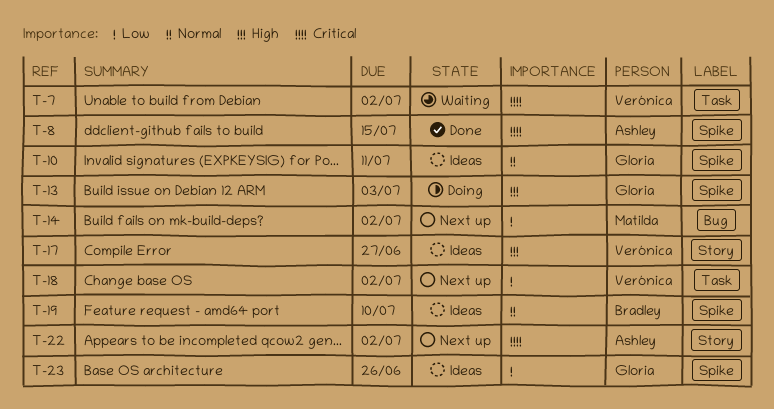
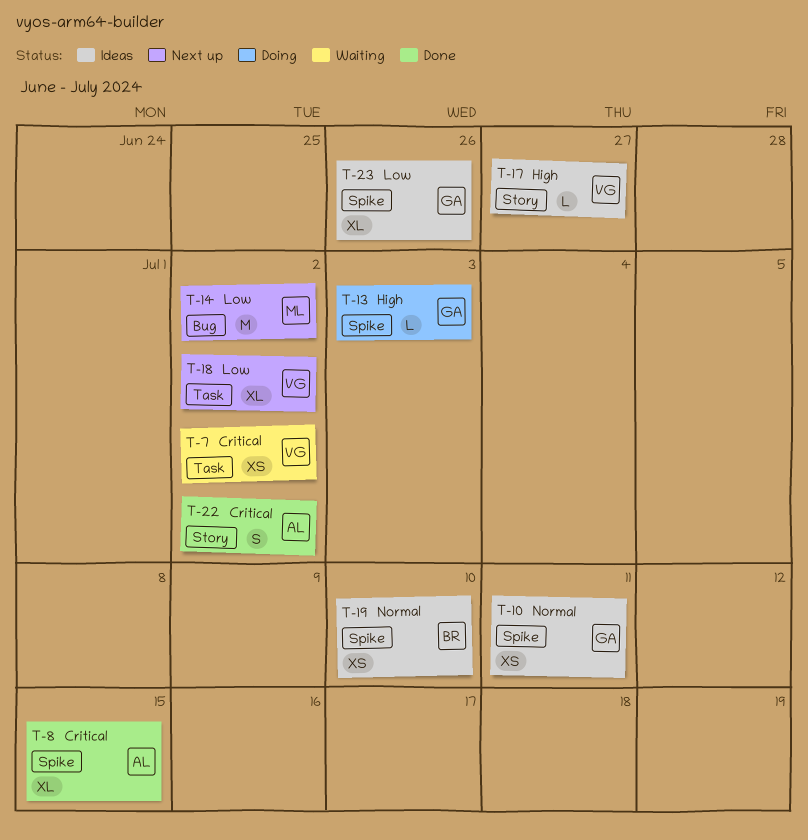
T-22, status: Next up -> Done

